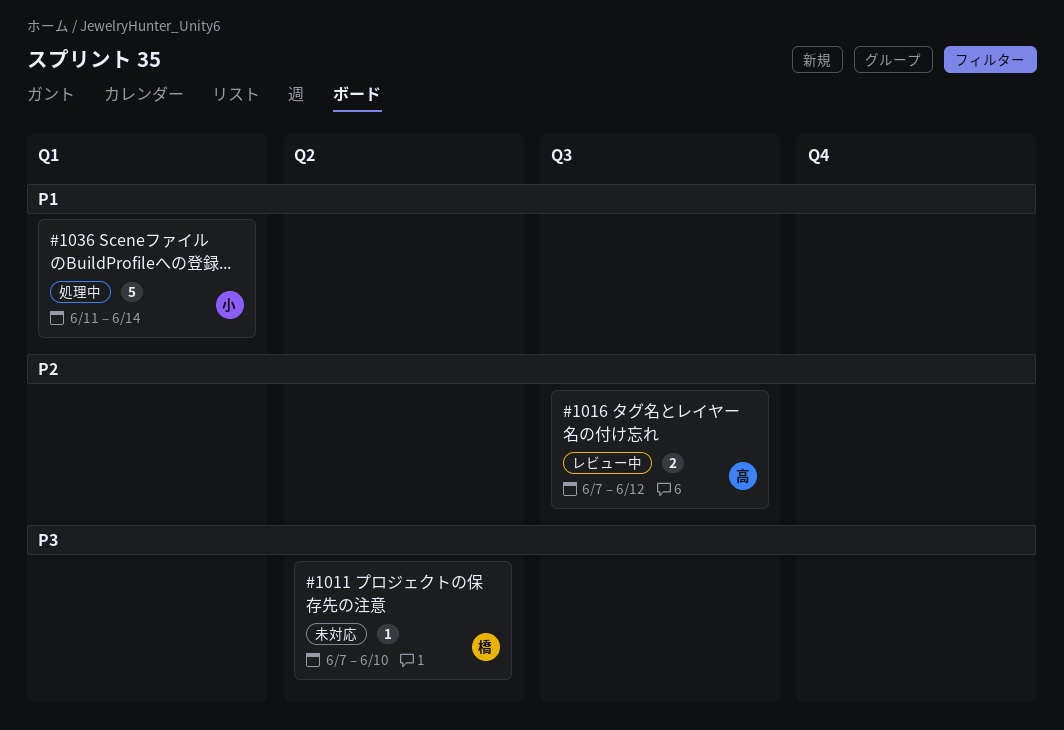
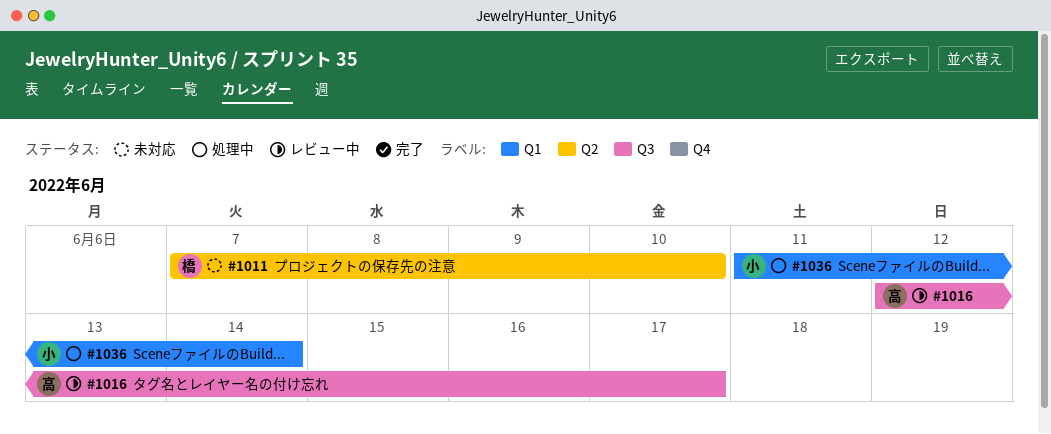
#1016, start: Jun 7 -> Jun 12
#1016, due: Jun 12 -> Jun 17

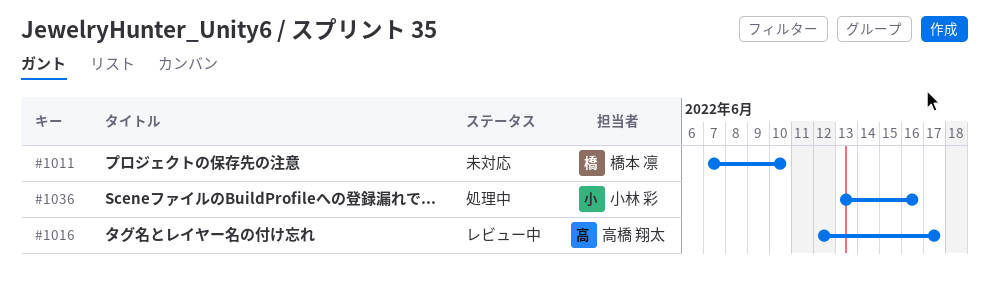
#1036, start: Jun 11 -> Jun 13
#1036, due: Jun 14 -> Jun 16

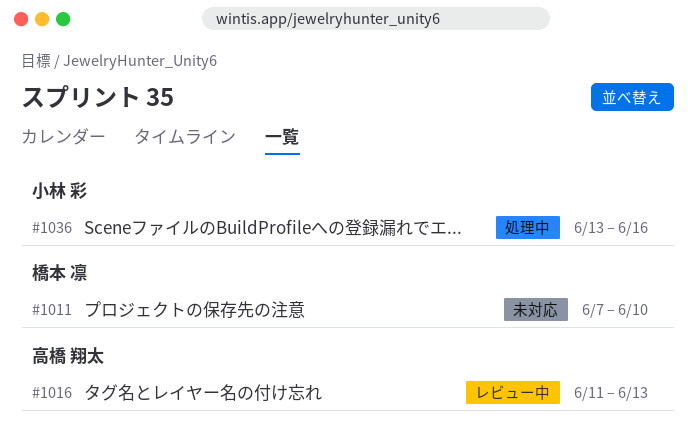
#1016, start: Jun 12 -> Jun 11
#1016, due: Jun 17 -> Jun 13

